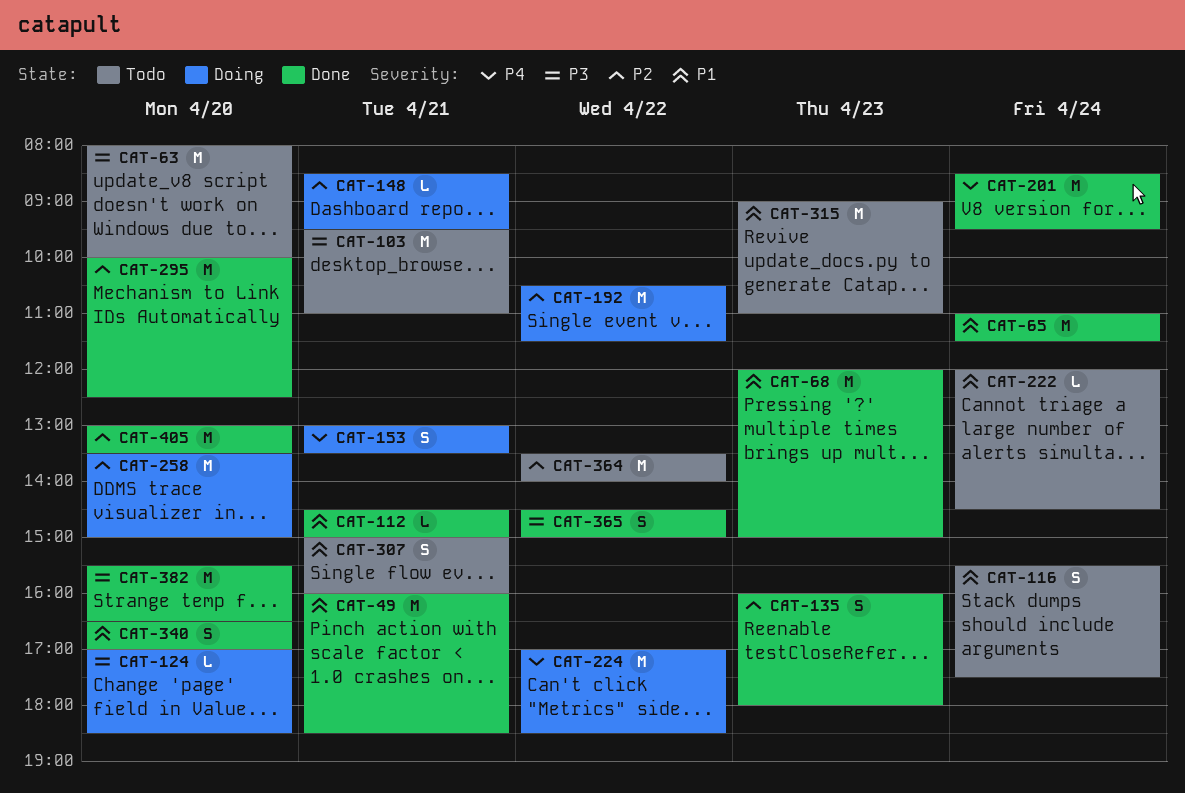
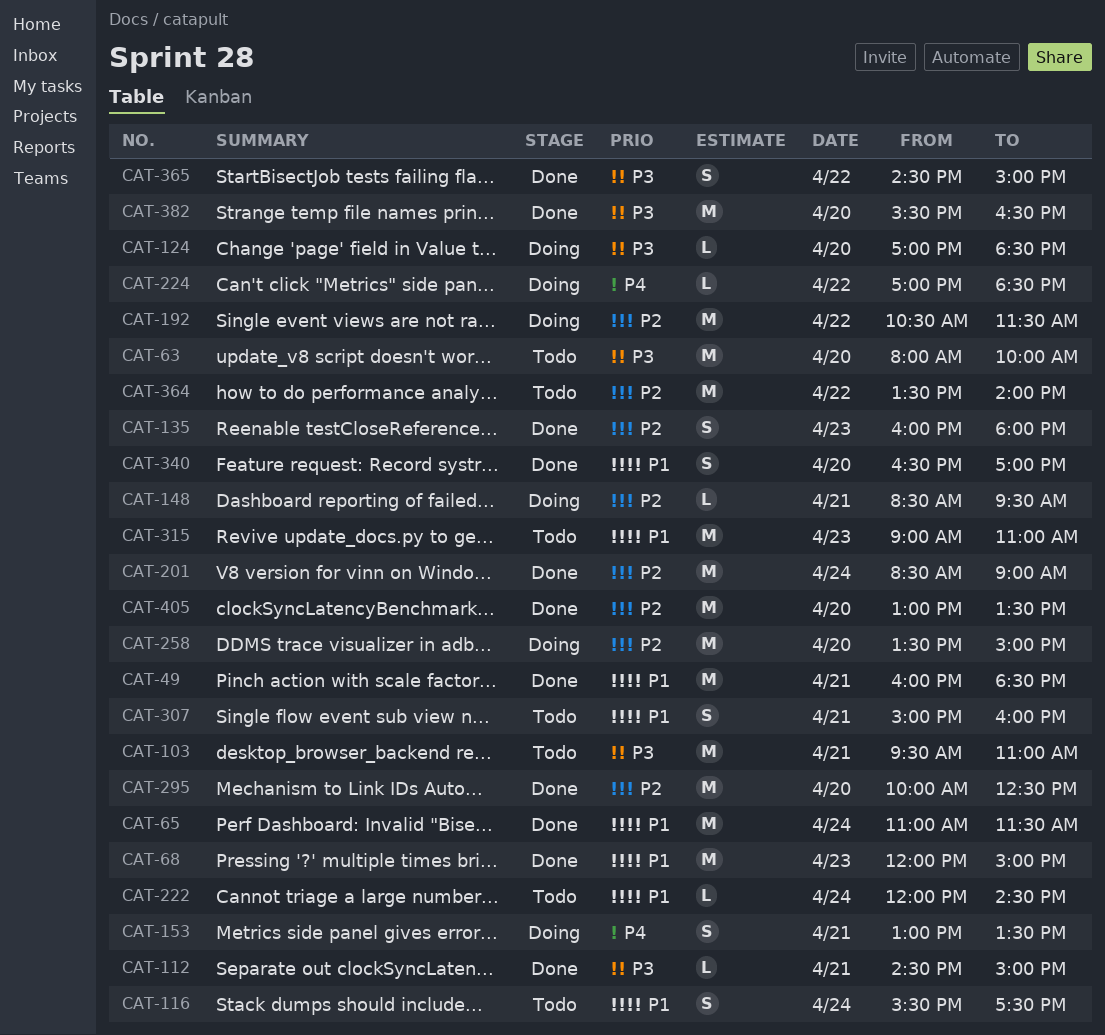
CAT-112, priority: P1 -> P3
CAT-201, priority: P4 -> P2
CAT-201, ends: 09:30 -> 09:00
CAT-224, estimate: M -> L

